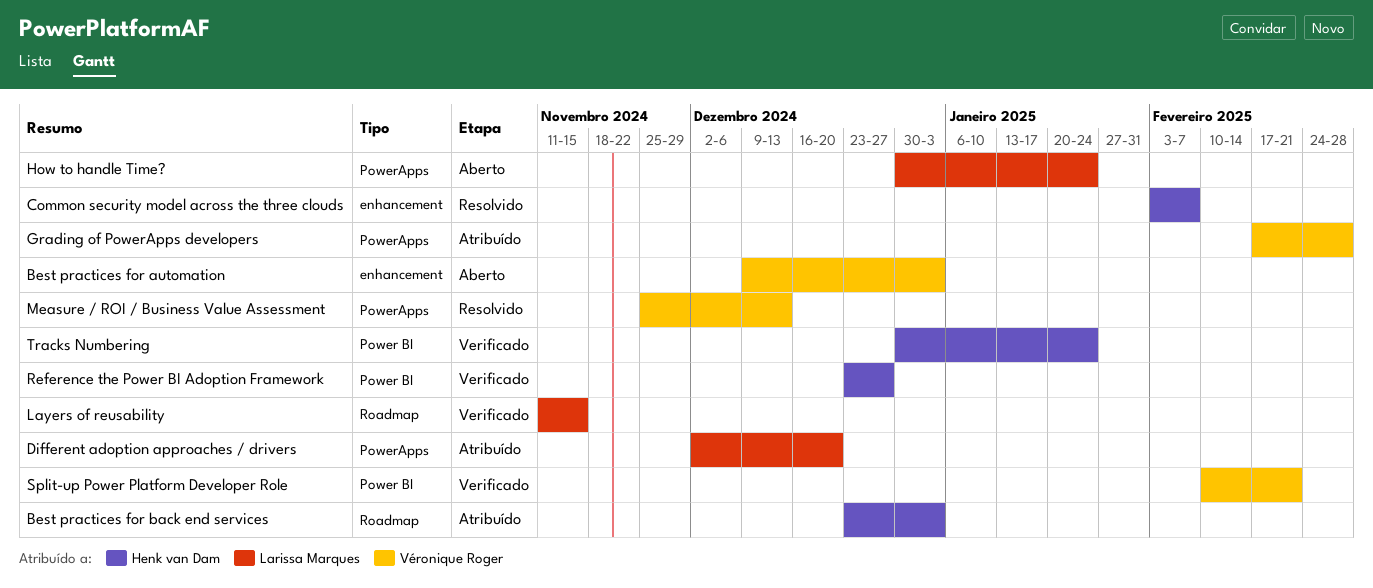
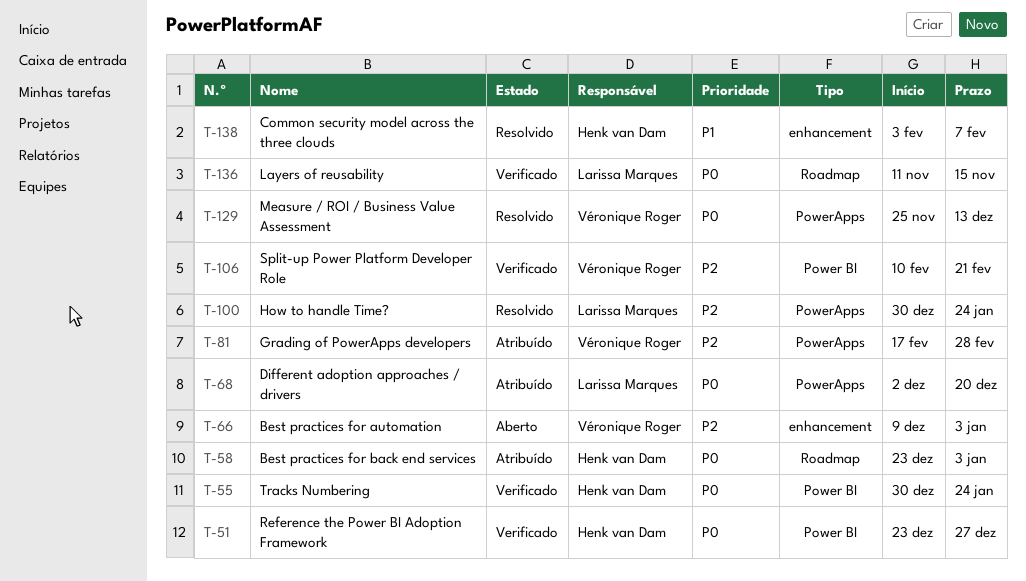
How to handle Time?, status: Aberto -> Resolvido

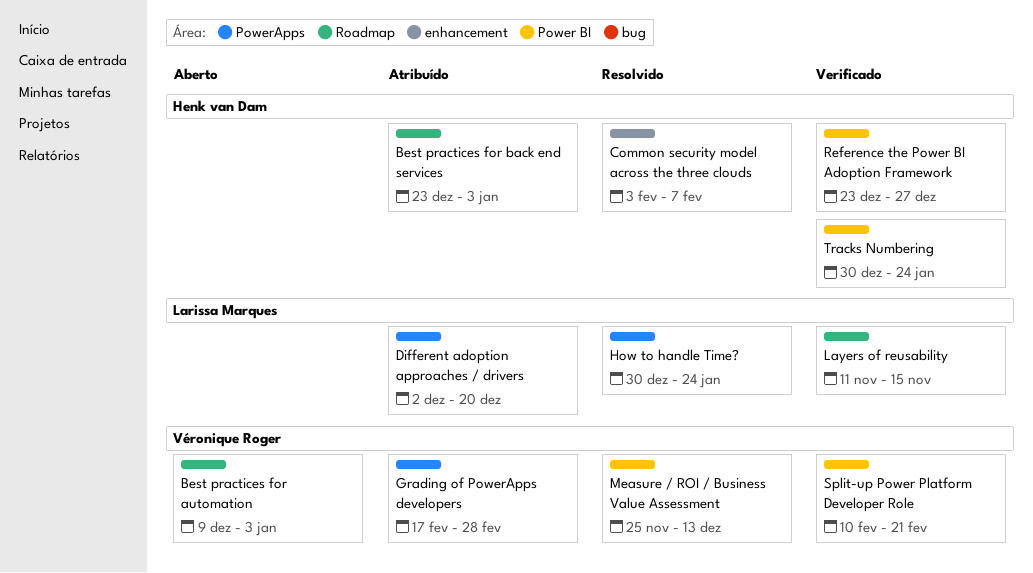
Best practices for automation, label: enhancement -> Roadmap
Measure / ROI / Business Value Assessment, label: PowerApps -> Power BI

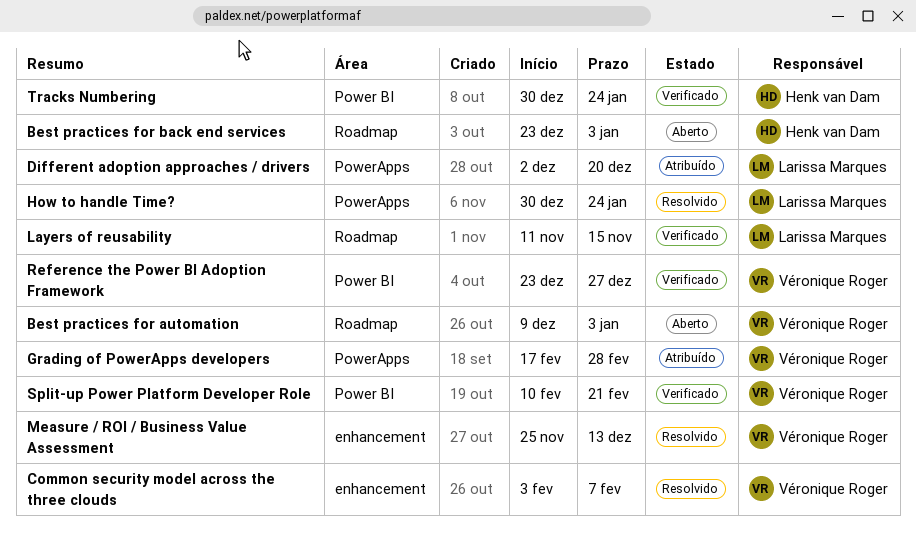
Best practices for back end services, status: Atribuído -> Aberto
Common security model across the three clouds, owner: Henk van Dam -> Véronique Roger
Measure / ROI / Business Value Assessment, label: Power BI -> enhancement
Reference the Power BI Adoption Framework, owner: Henk van Dam -> Véronique Roger

